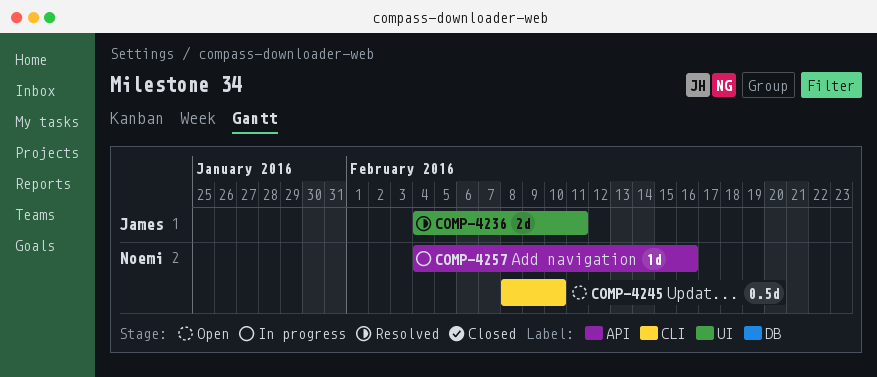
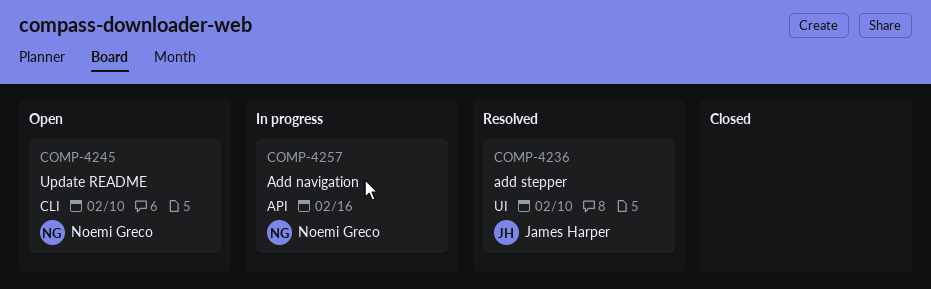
COMP-4236, due: Feb 11 -> Feb 10

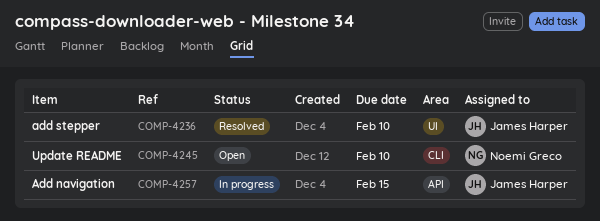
COMP-4257, owner: Noemi Greco -> James Harper
COMP-4257, due: Feb 16 -> Feb 15

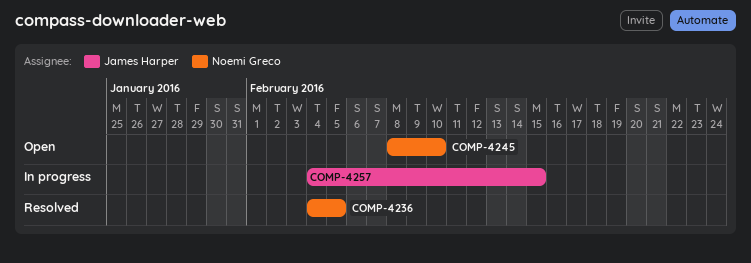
COMP-4236, owner: James Harper -> Noemi Greco
COMP-4236, due: Feb 10 -> Feb 5

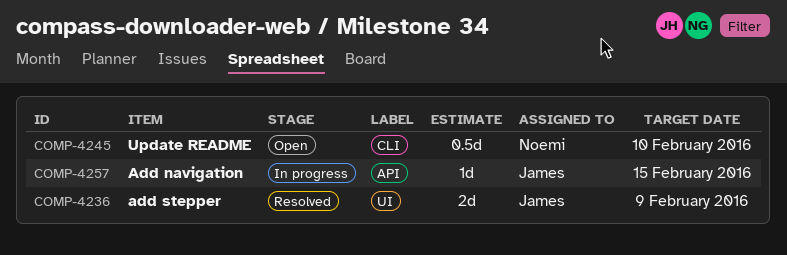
COMP-4236, owner: Noemi Greco -> James Harper
COMP-4236, due: Feb 5 -> Feb 9

